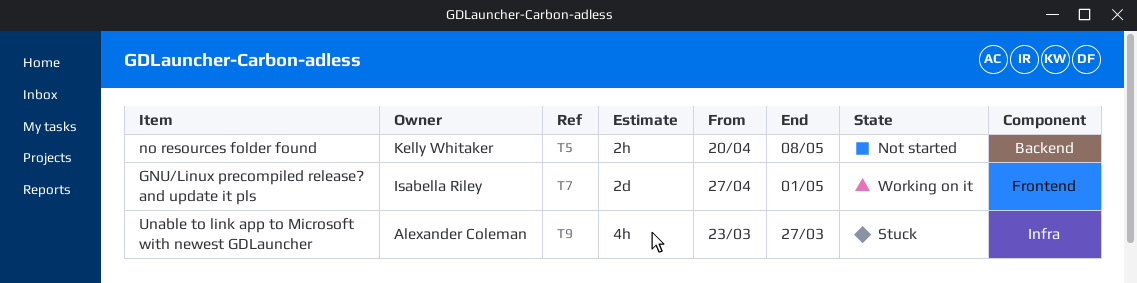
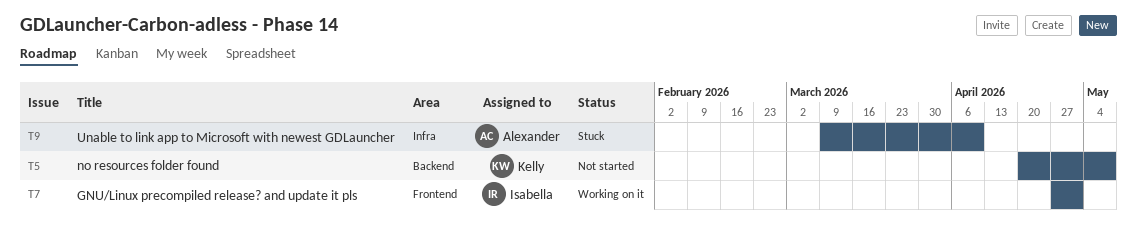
T9, start: Mar 23 -> Mar 9
T9, due: Mar 27 -> Apr 10

